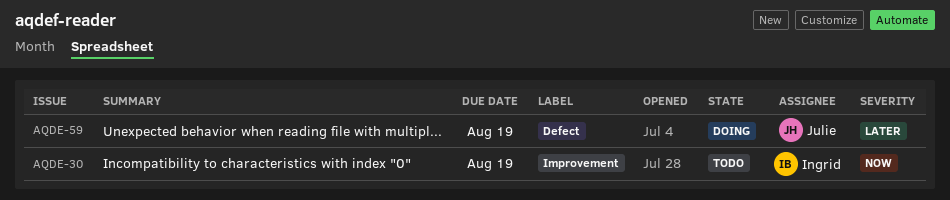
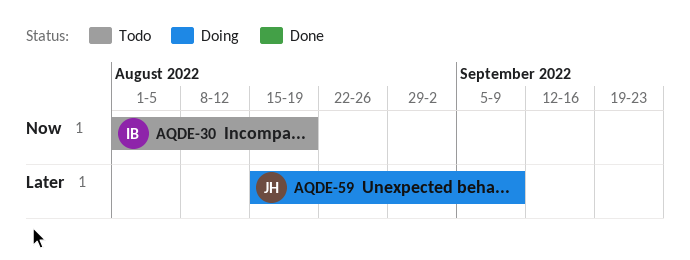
AQDE-59, due: Aug 19 -> Sep 9

